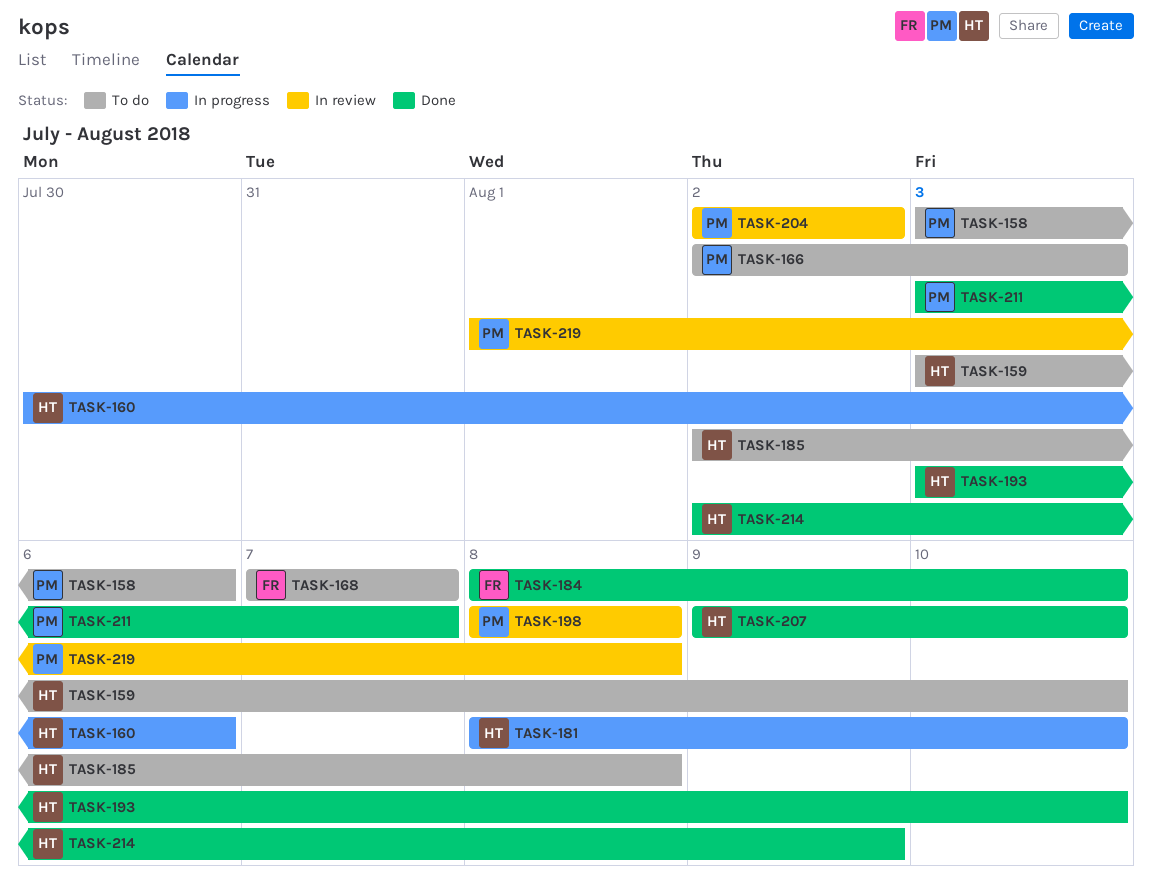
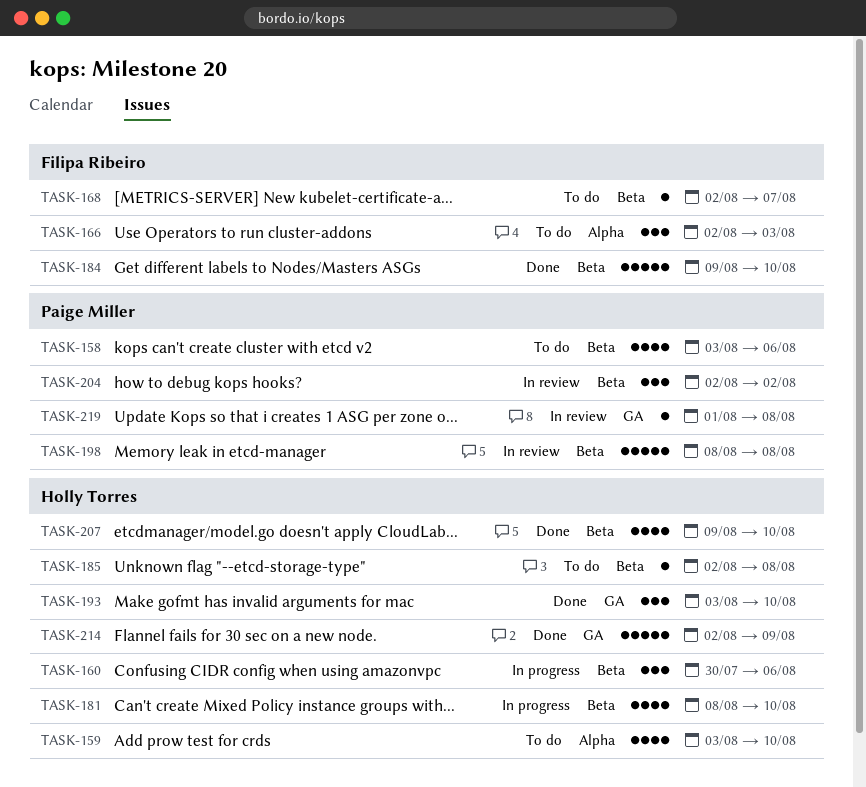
TASK-166, owner: Paige Miller -> Filipa Ribeiro
TASK-168, start: Aug 7 -> Aug 2
TASK-184, start: Aug 8 -> Aug 9
TASK-211: present -> none

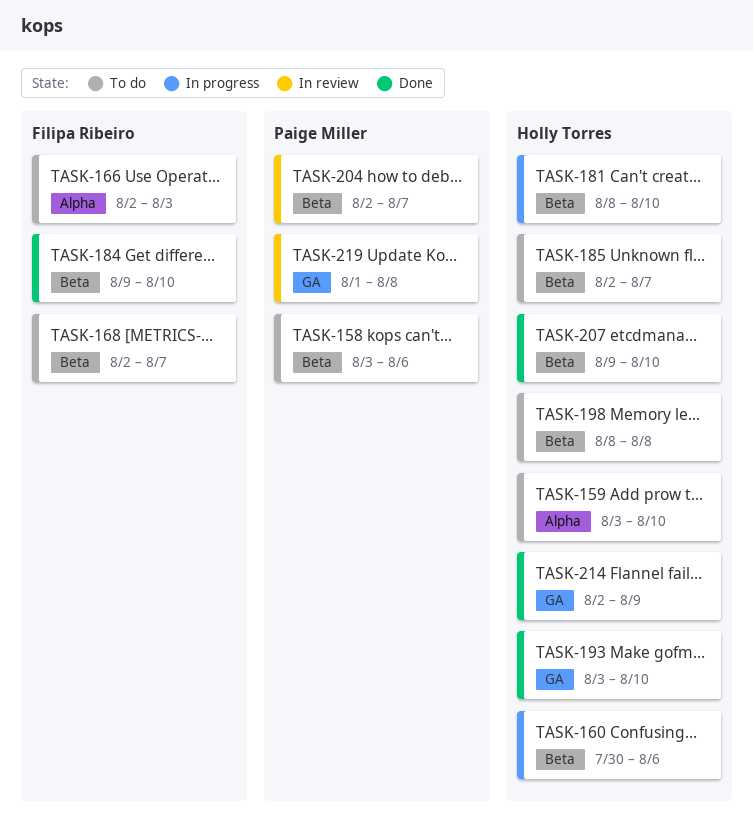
TASK-185, due: Aug 8 -> Aug 7
TASK-198, status: In review -> To do
TASK-198, owner: Paige Miller -> Holly Torres
TASK-204, due: Aug 2 -> Aug 7

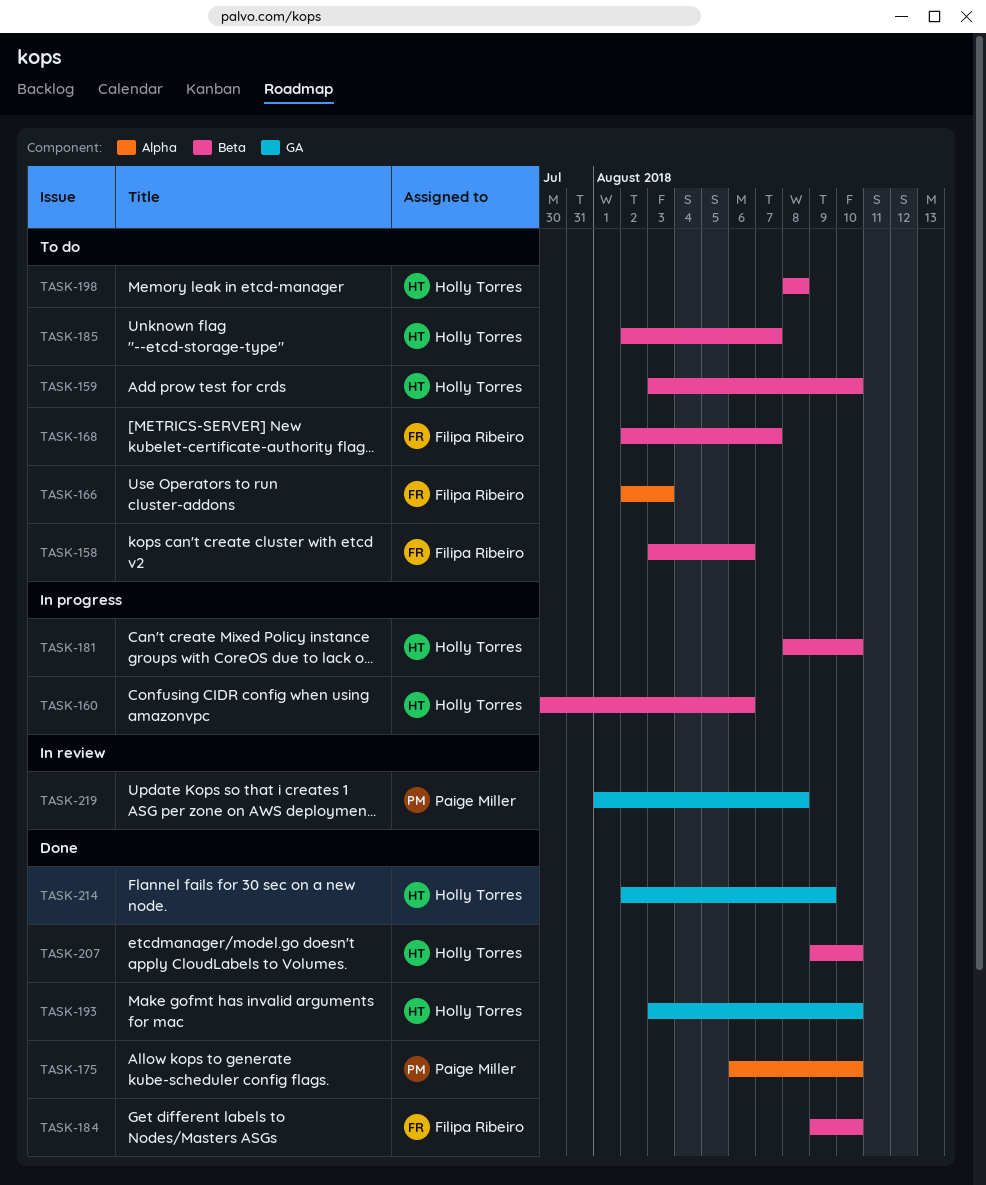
TASK-158, owner: Paige Miller -> Filipa Ribeiro
TASK-159, label: Alpha -> Beta
TASK-175: none -> present
TASK-204: present -> none

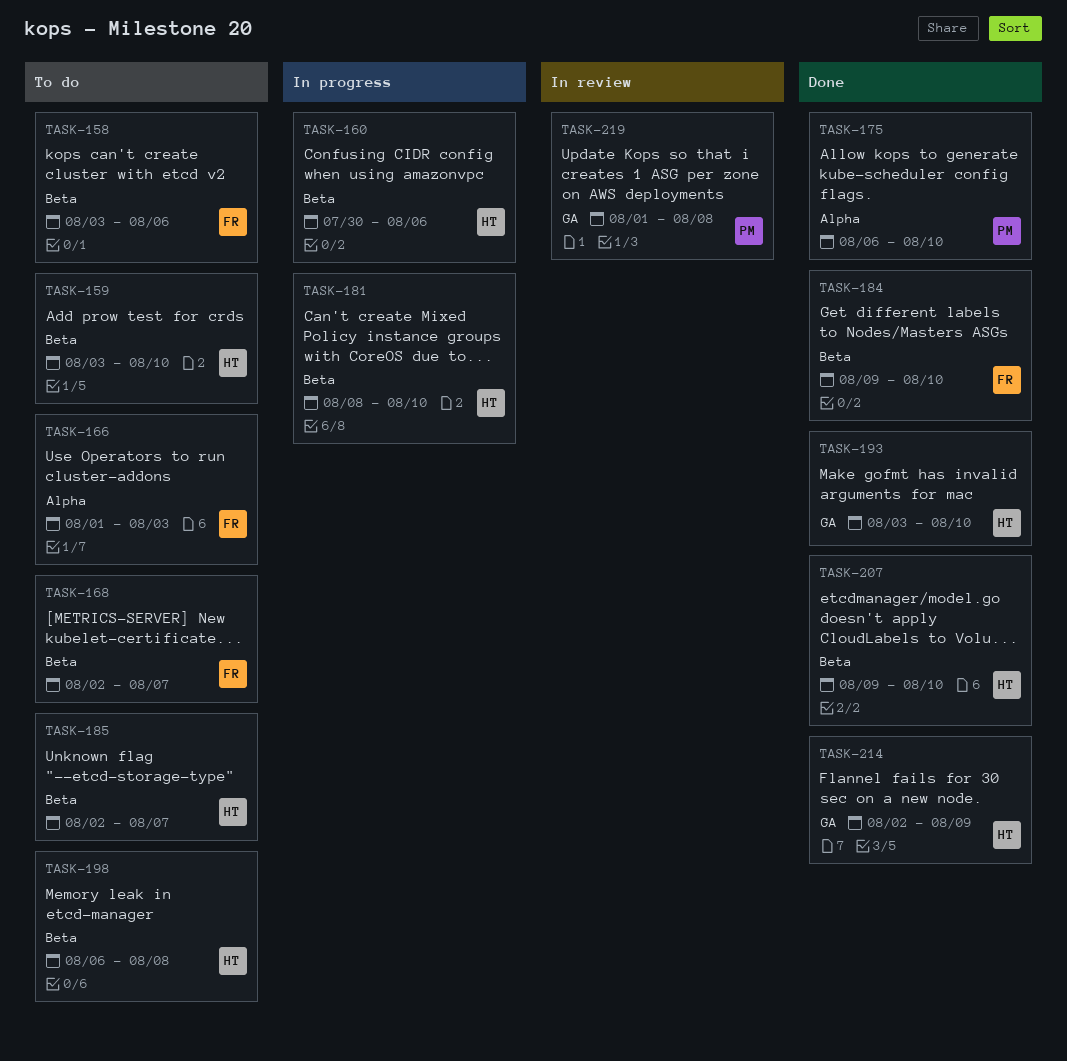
TASK-166, start: Aug 2 -> Aug 1
TASK-198, start: Aug 8 -> Aug 6

